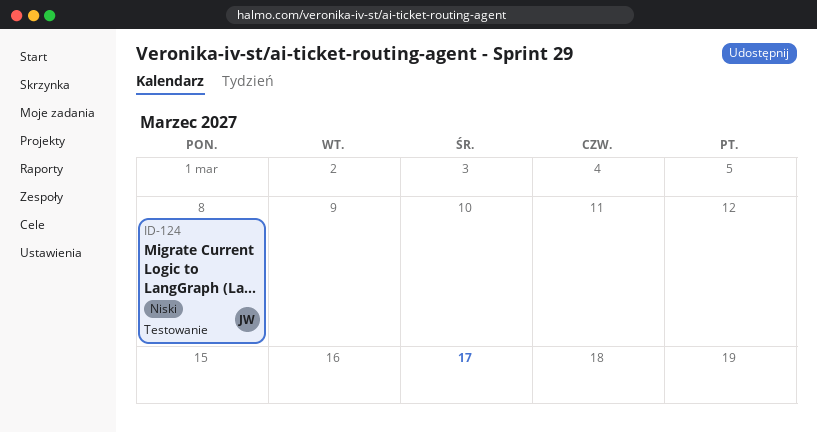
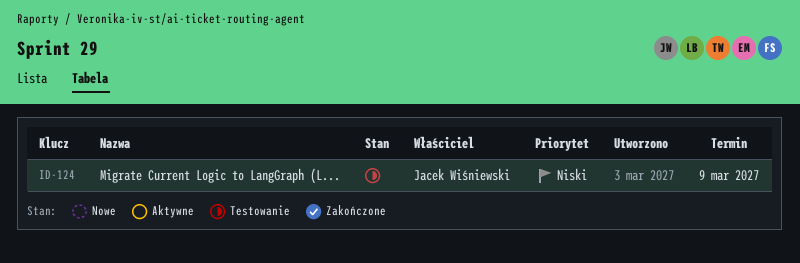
ID-124, due: Mar 8 -> Mar 9

